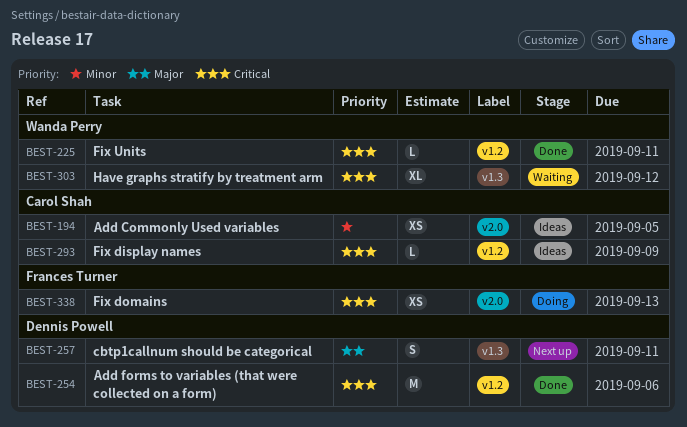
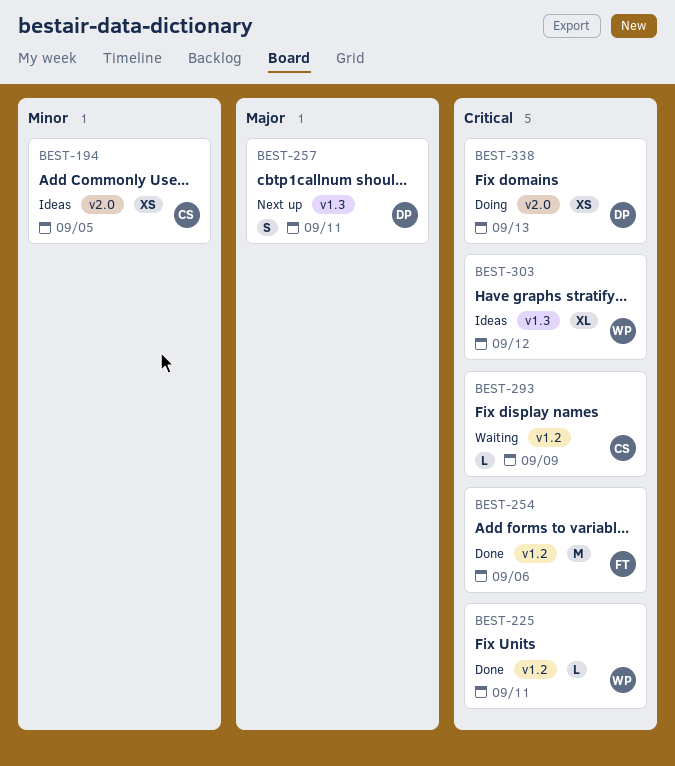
BEST-254, owner: Dennis Powell -> Frances Turner
BEST-293, status: Ideas -> Waiting
BEST-303, status: Waiting -> Ideas
BEST-338, owner: Frances Turner -> Dennis Powell

